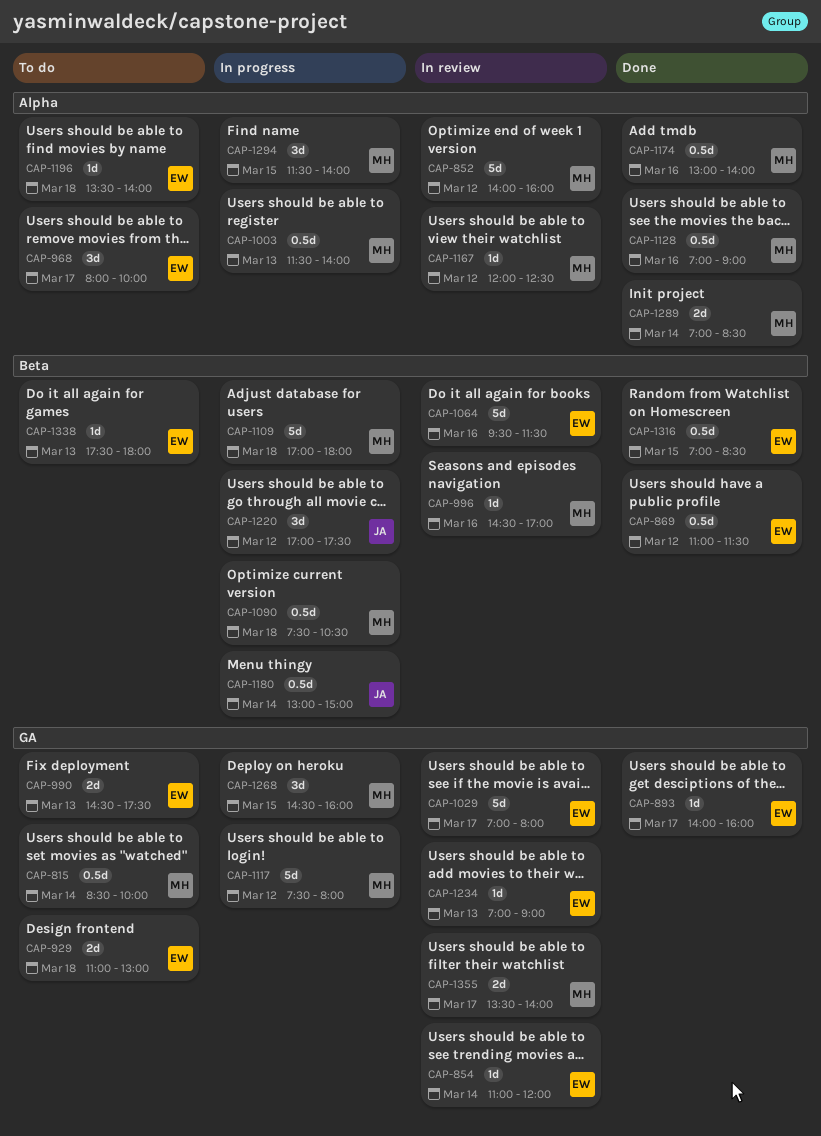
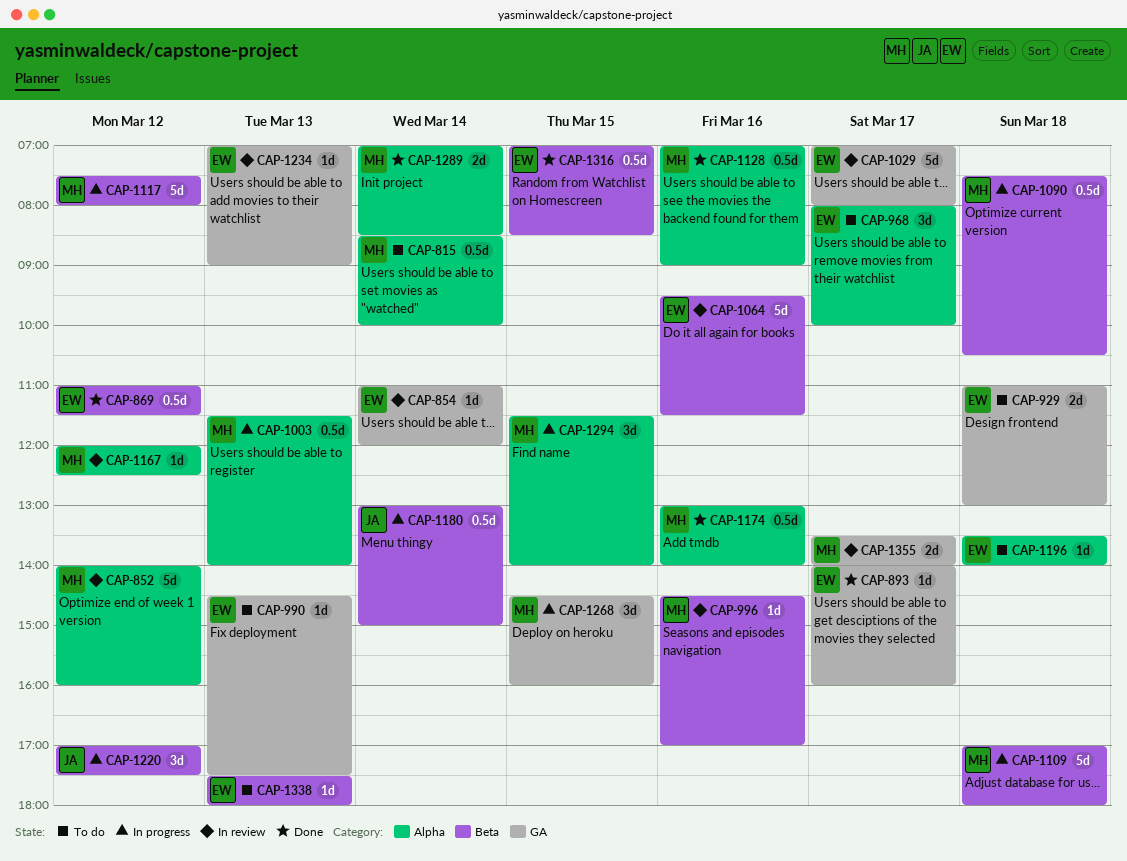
CAP-815, label: GA -> Alpha
CAP-990, estimate: 2d -> 1d
CAP-1117, label: GA -> Beta

